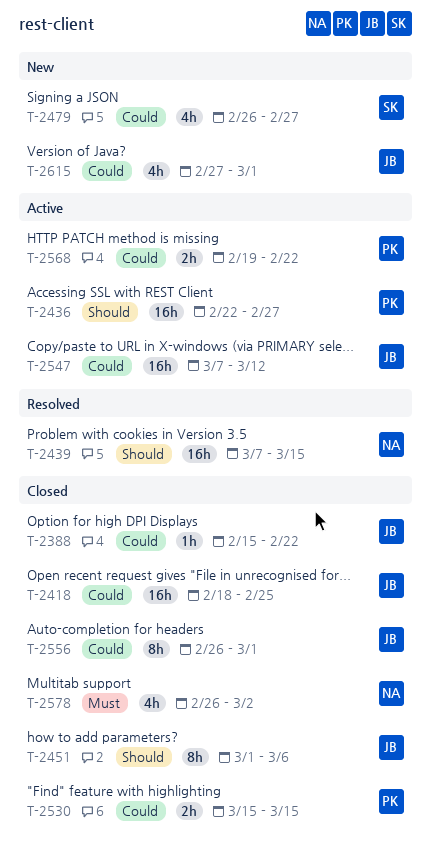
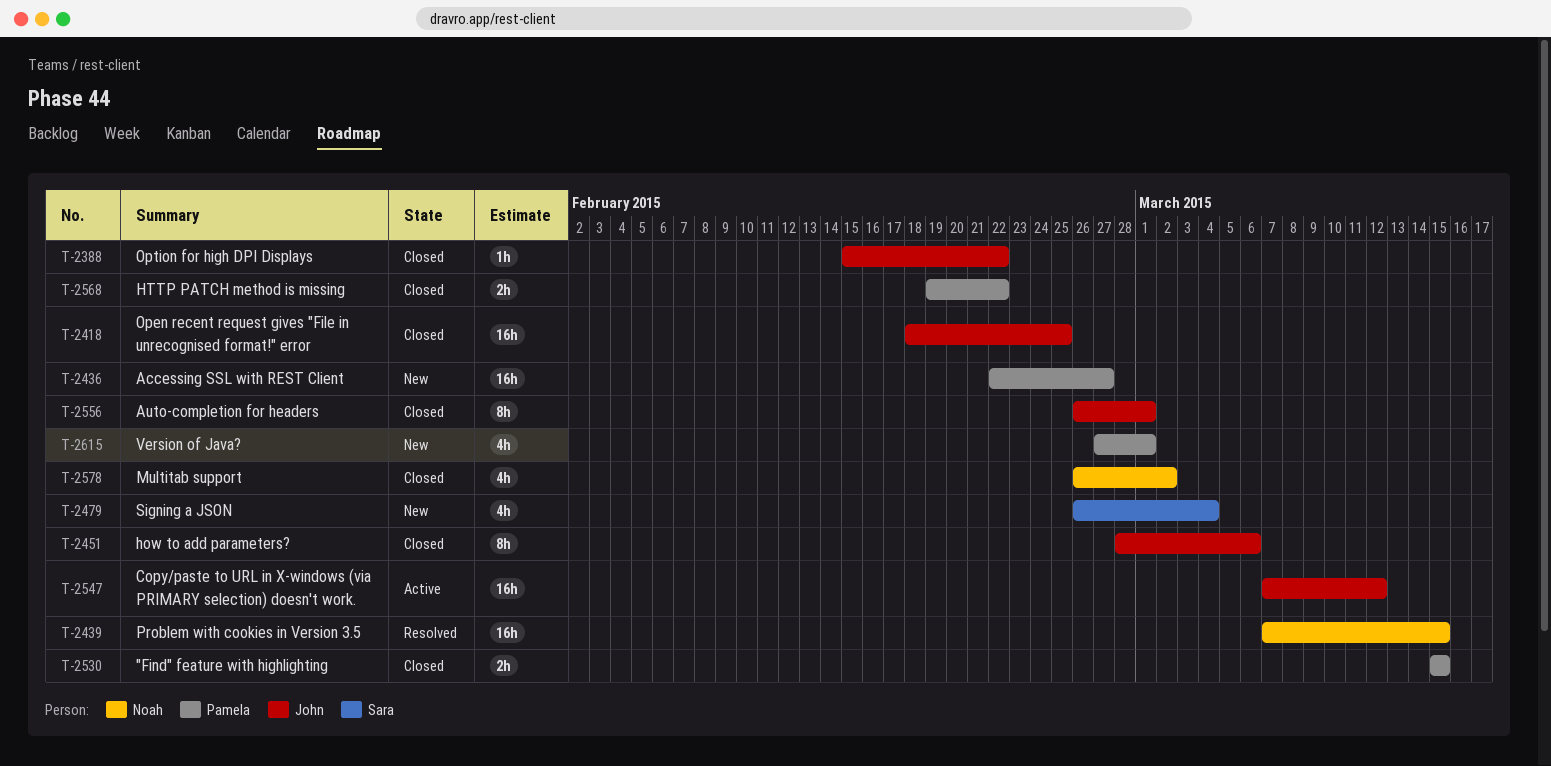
T-2436, status: Active -> New
T-2451, start: Mar 1 -> Feb 28
T-2479, due: Feb 27 -> Mar 4
T-2568, status: Active -> Closed
T-2615, owner: John -> Pamela

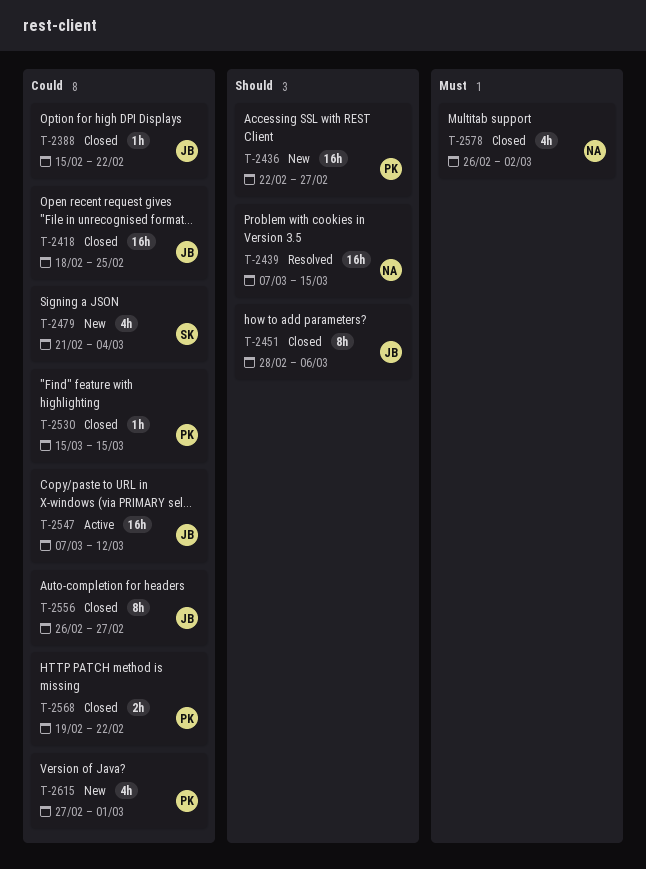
T-2479, start: Feb 26 -> Feb 21
T-2530, estimate: 2h -> 1h
T-2556, due: Mar 1 -> Feb 27

